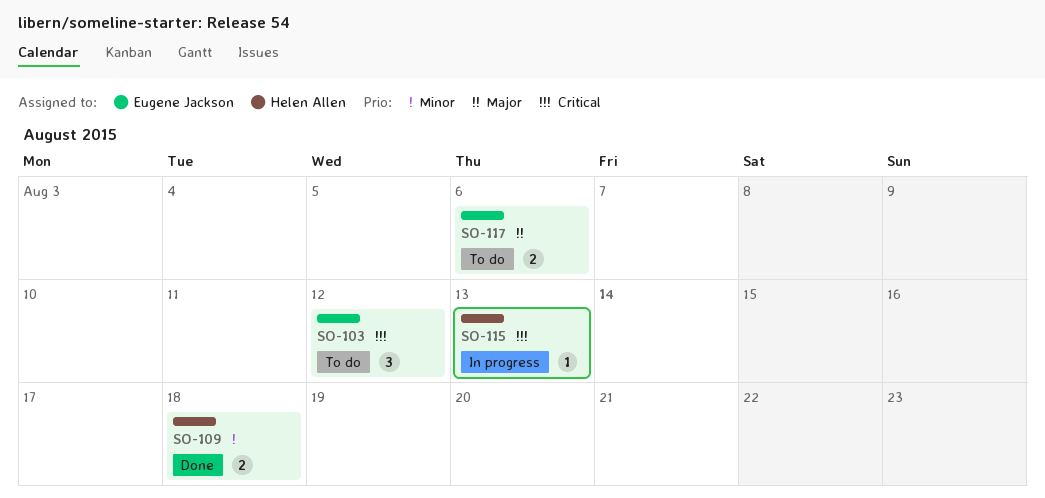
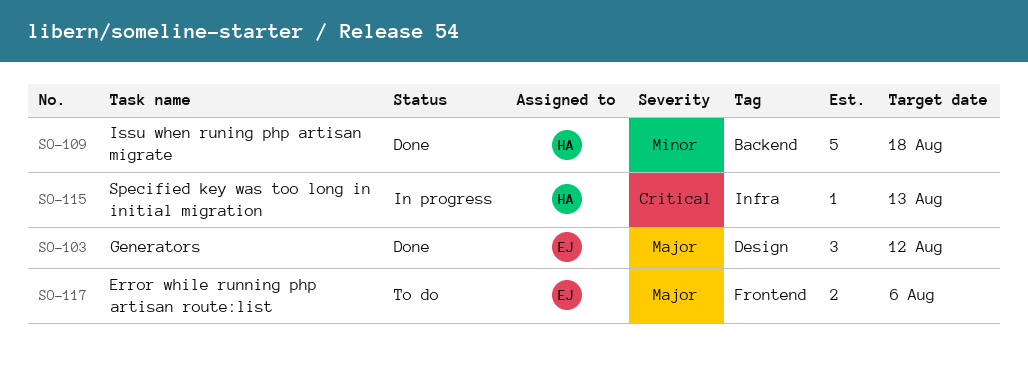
SO-103, status: To do -> Done
SO-103, priority: Critical -> Major
SO-109, estimate: 2 -> 5

